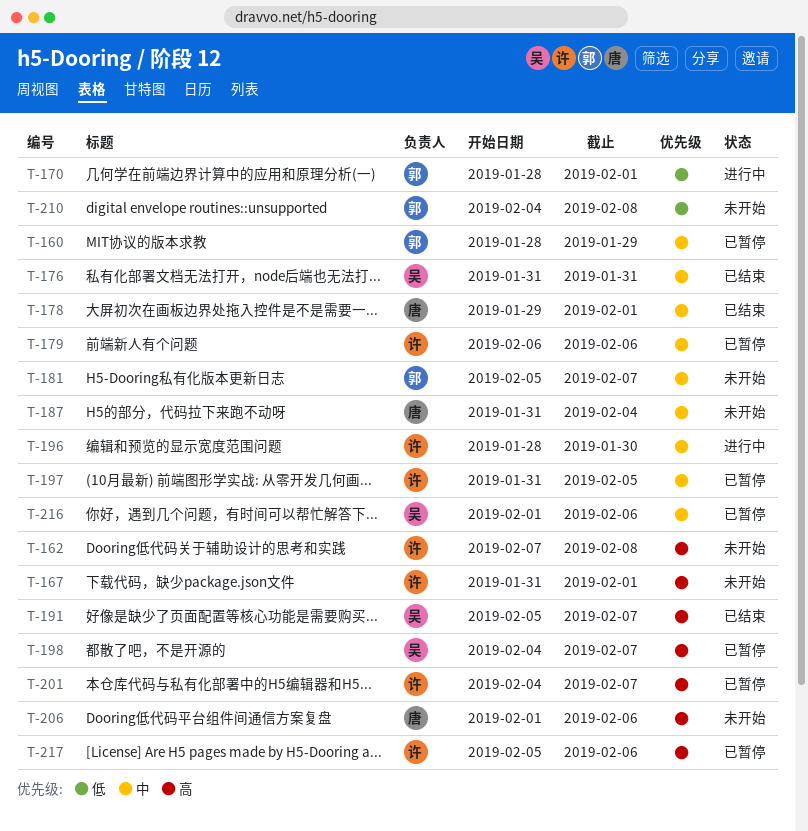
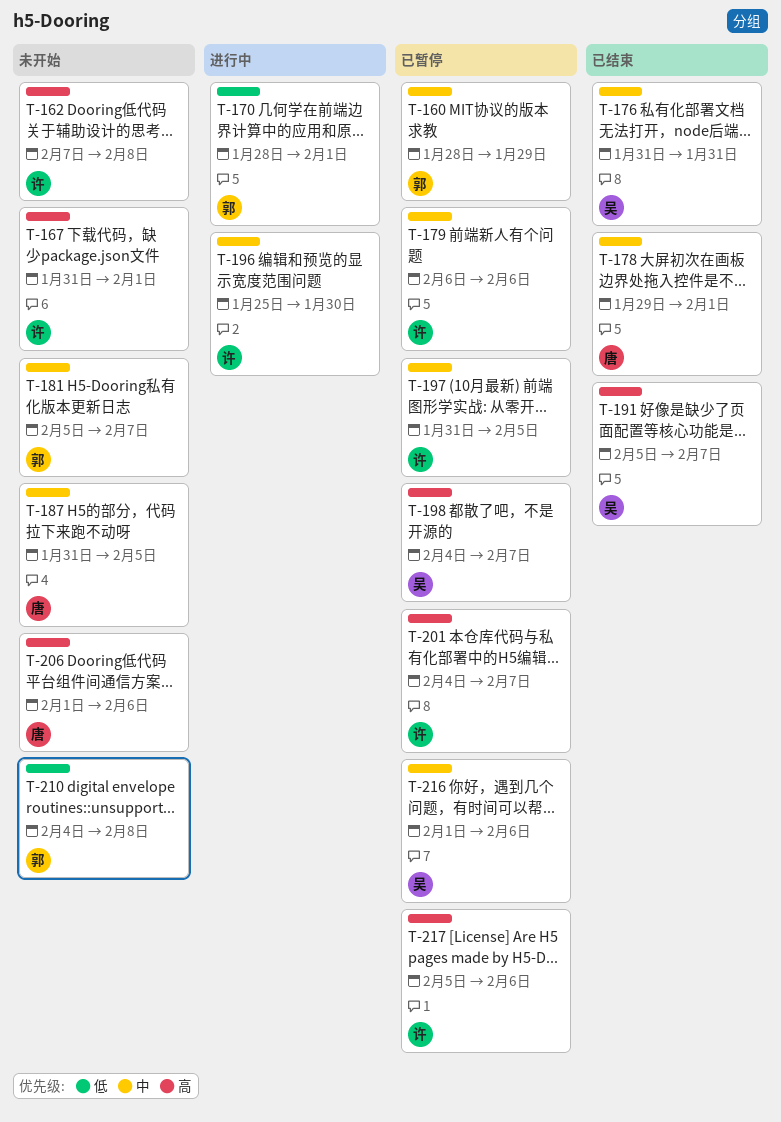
T-187, due: Feb 4 -> Feb 5
T-196, start: Jan 28 -> Jan 25

